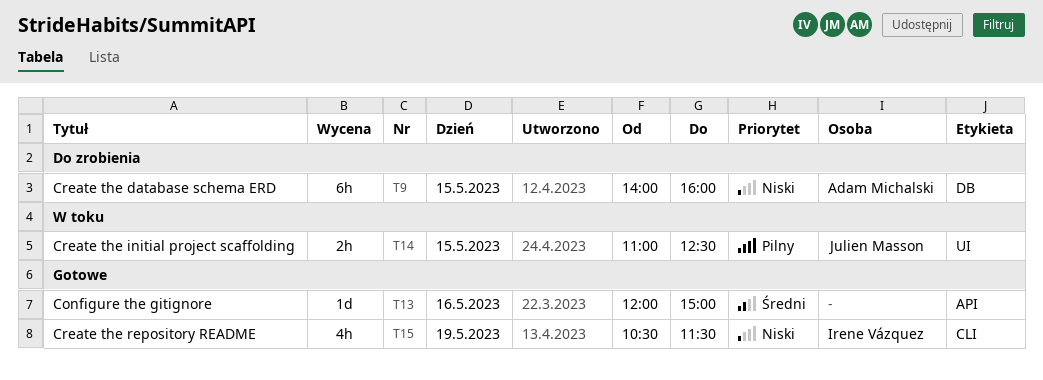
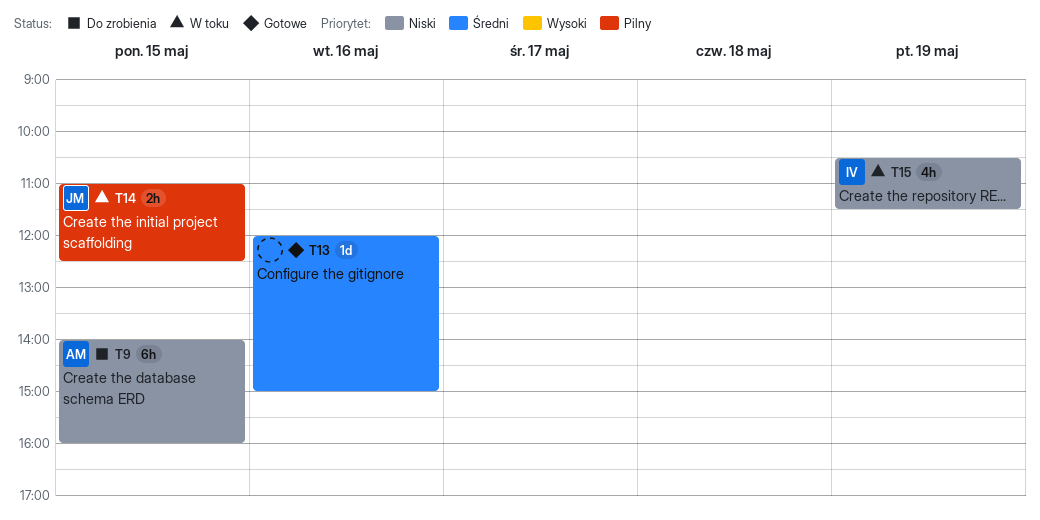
T15, status: Gotowe -> W toku

